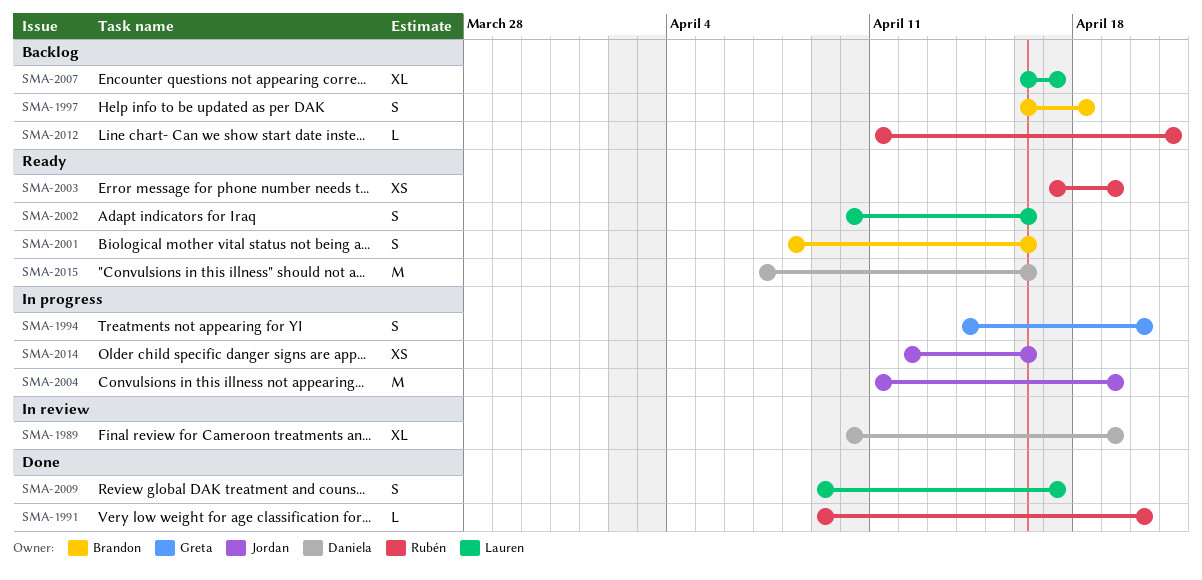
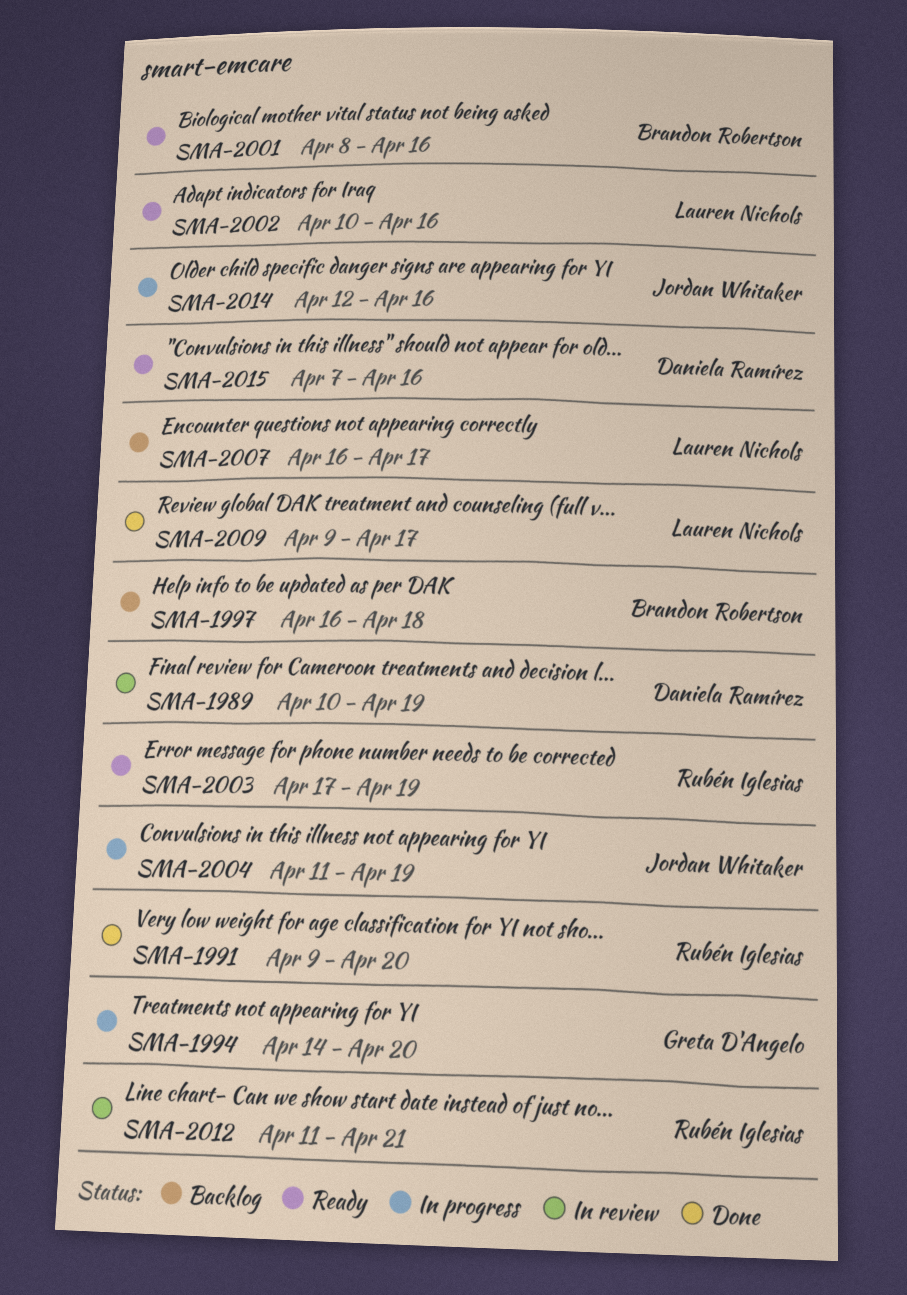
SMA-2012, status: Backlog -> In review

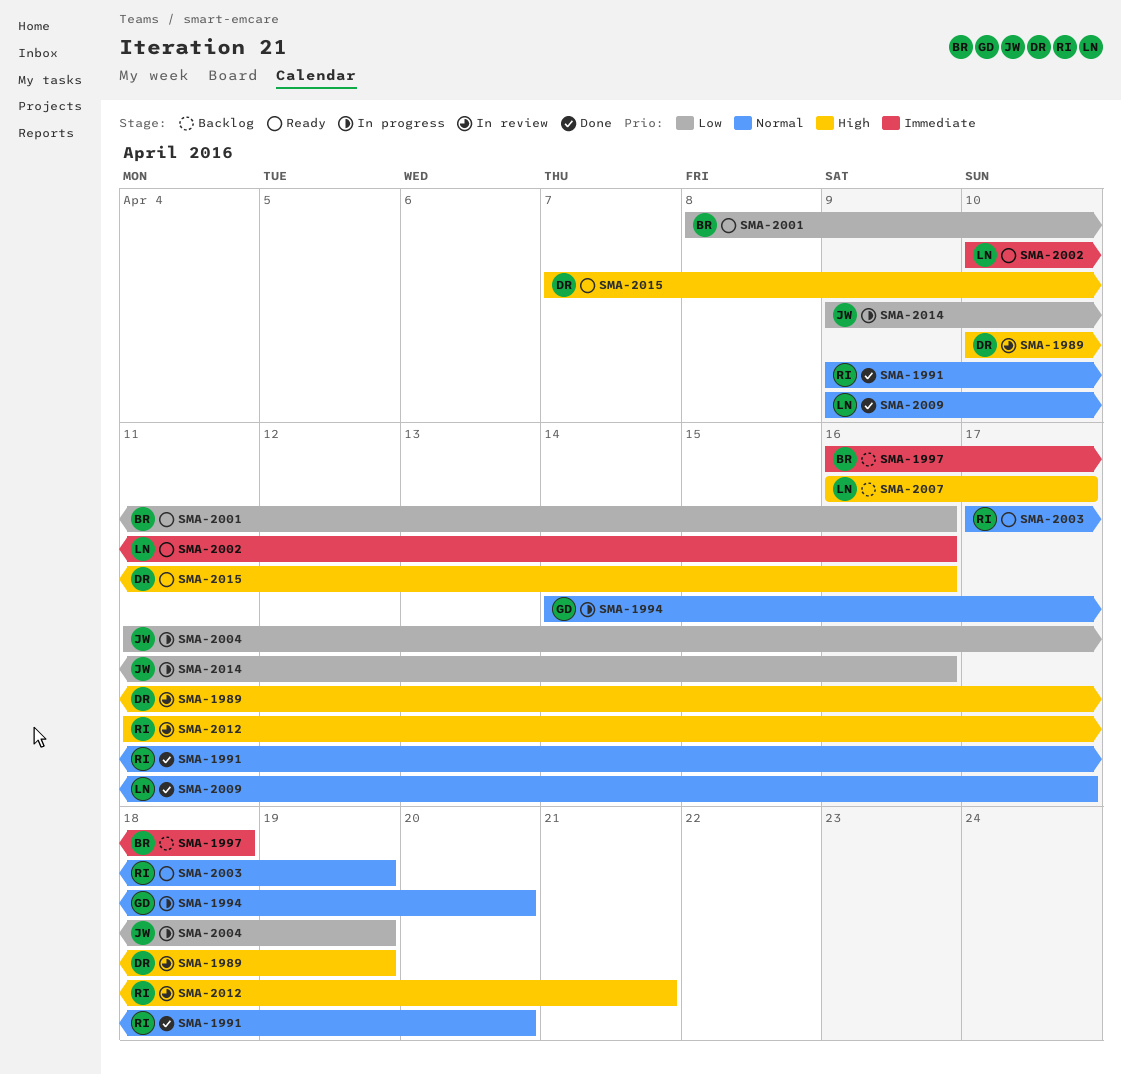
SMA-2014, start: Apr 12 -> Apr 9

